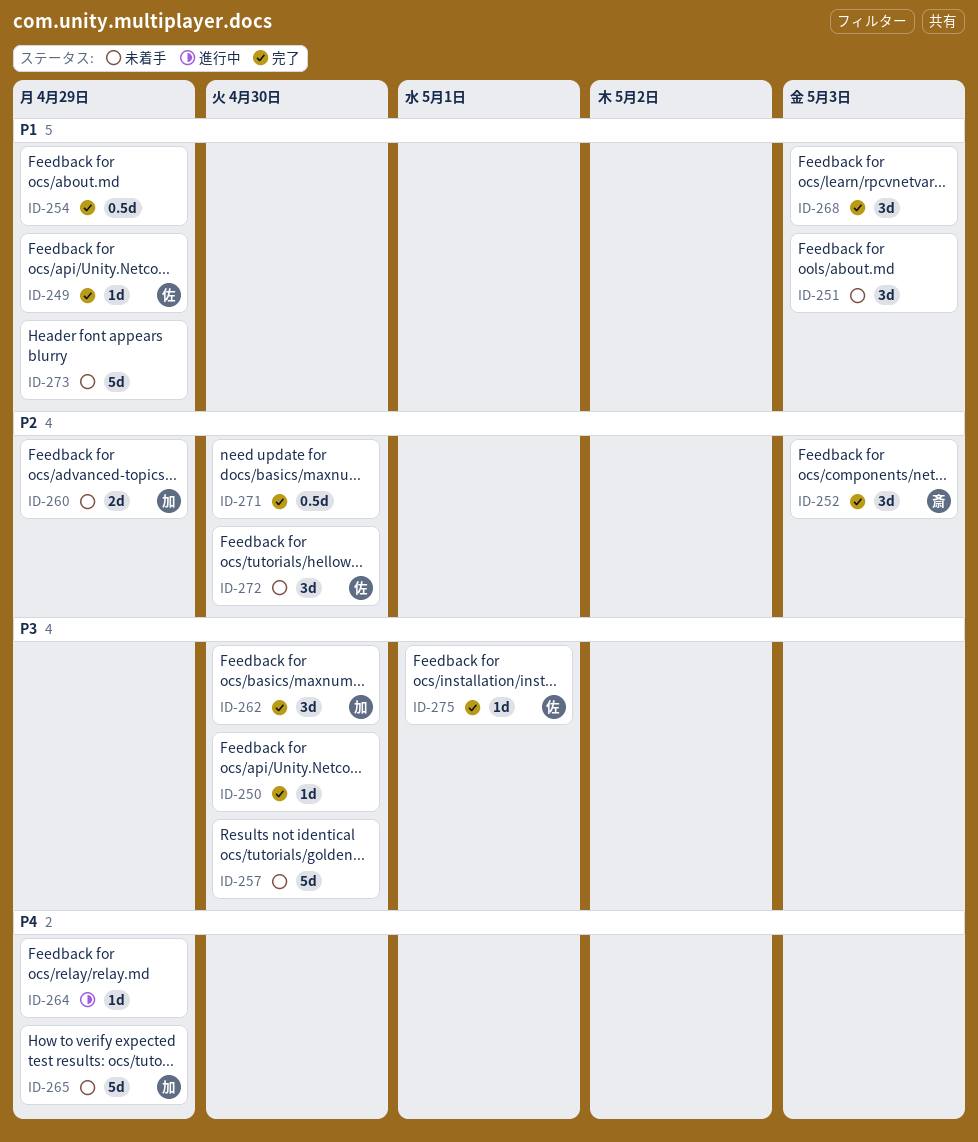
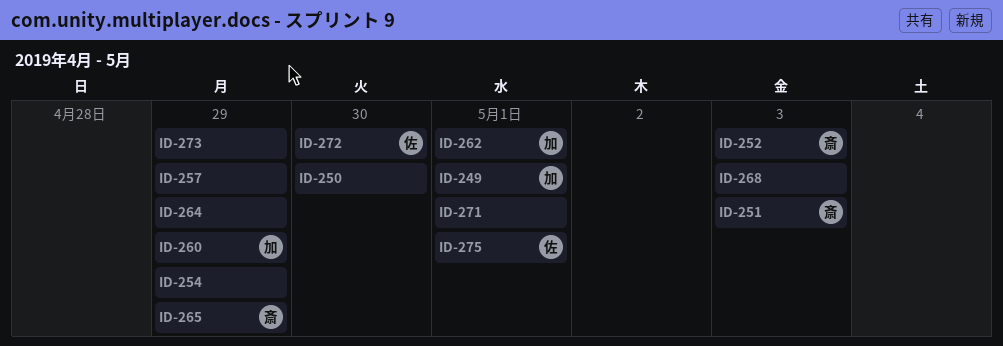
ID-249, owner: 佐 -> 加
ID-249, due: Apr 29 -> May 1
ID-251, owner: none -> 斎
ID-257, due: Apr 30 -> Apr 29
ID-262, due: Apr 30 -> May 1
ID-265, owner: 加 -> 斎
ID-271, due: Apr 30 -> May 1

